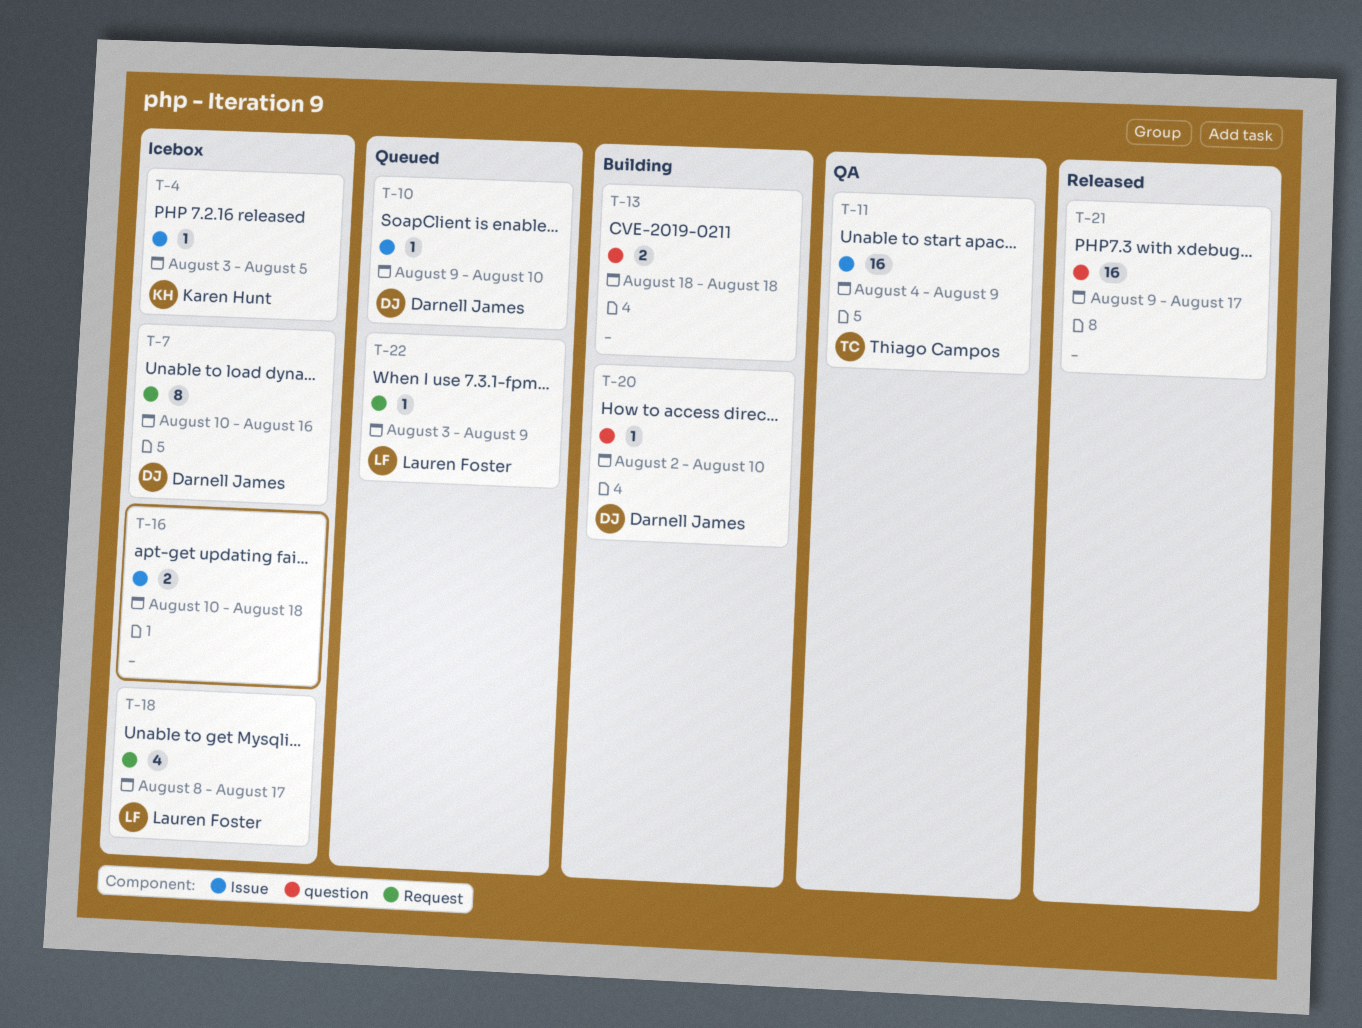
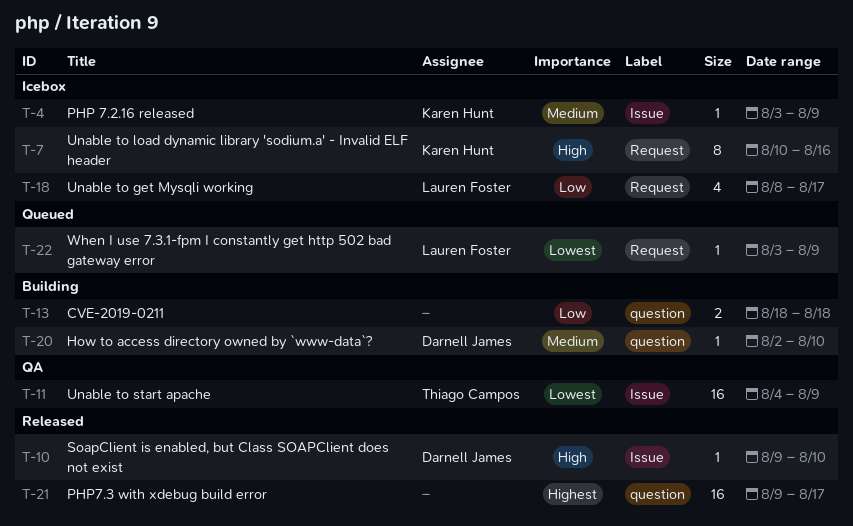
T-4, due: Aug 5 -> Aug 9
T-7, owner: Darnell James -> Karen Hunt
T-10, status: Queued -> Released
T-16: present -> none

